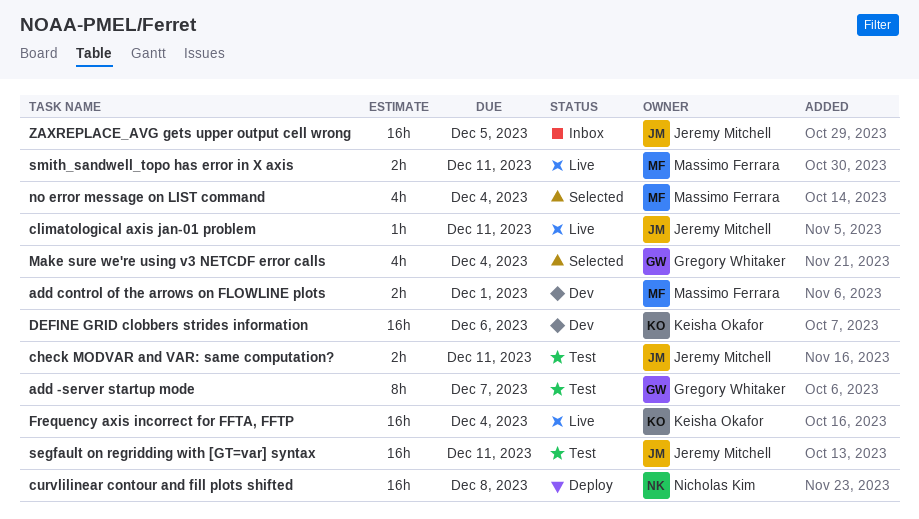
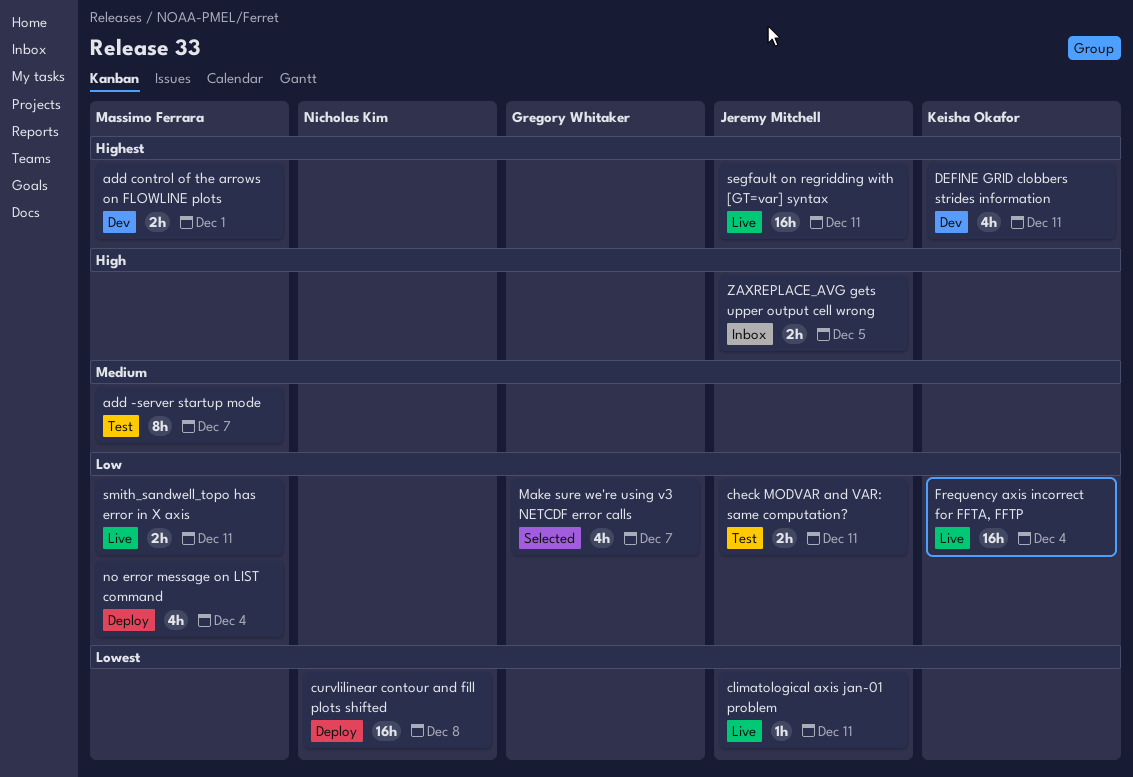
add -server startup mode, owner: Gregory Whitaker -> Massimo Ferrara
DEFINE GRID clobbers strides information, estimate: 16h -> 4h
DEFINE GRID clobbers strides information, due: Dec 6 -> Dec 11
Make sure we're using v3 NETCDF error calls, due: Dec 4 -> Dec 7
no error message on LIST command, status: Selected -> Deploy
segfault on regridding with [GT=var] syntax, status: Test -> Live
ZAXREPLACE_AVG gets upper output cell wrong, estimate: 16h -> 2h

